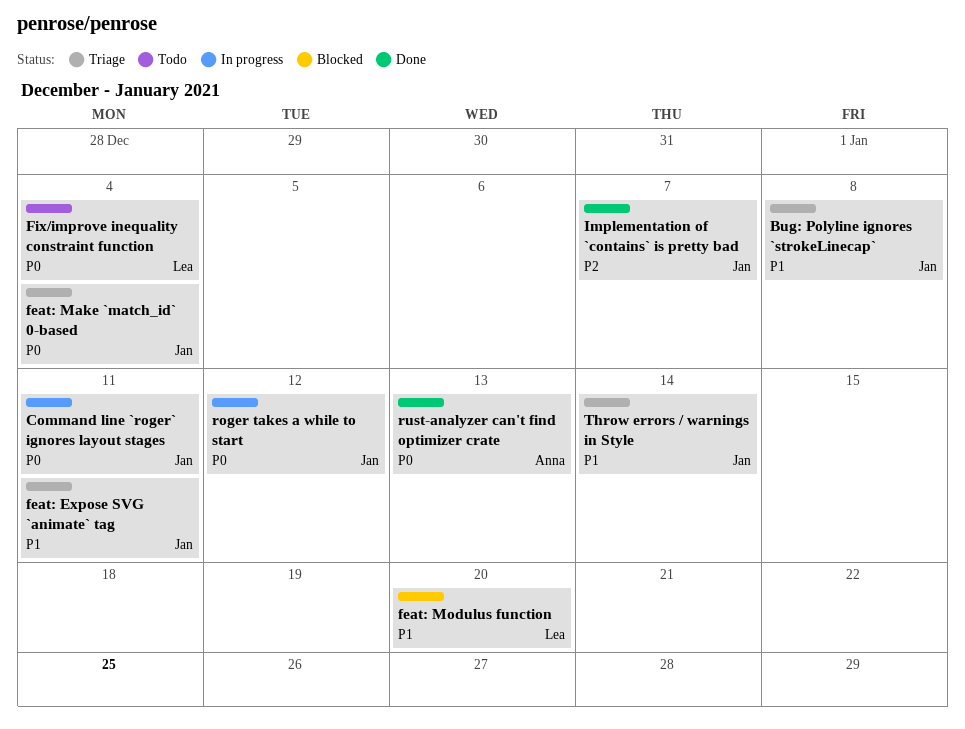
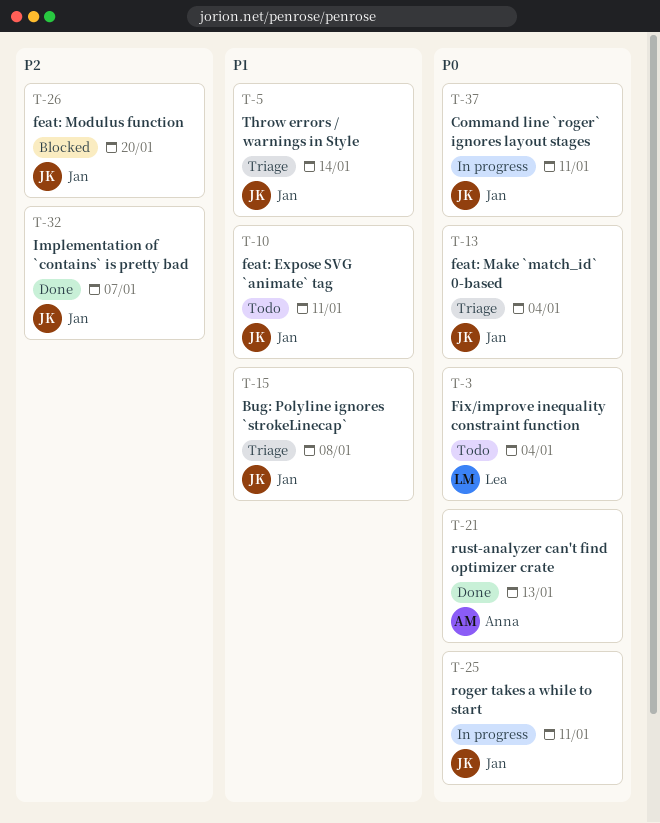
feat: Expose SVG `animate` tag, status: Triage -> Todo
feat: Modulus function, owner: Lea -> Jan
feat: Modulus function, priority: P1 -> P2
roger takes a while to start, due: Jan 12 -> Jan 11

